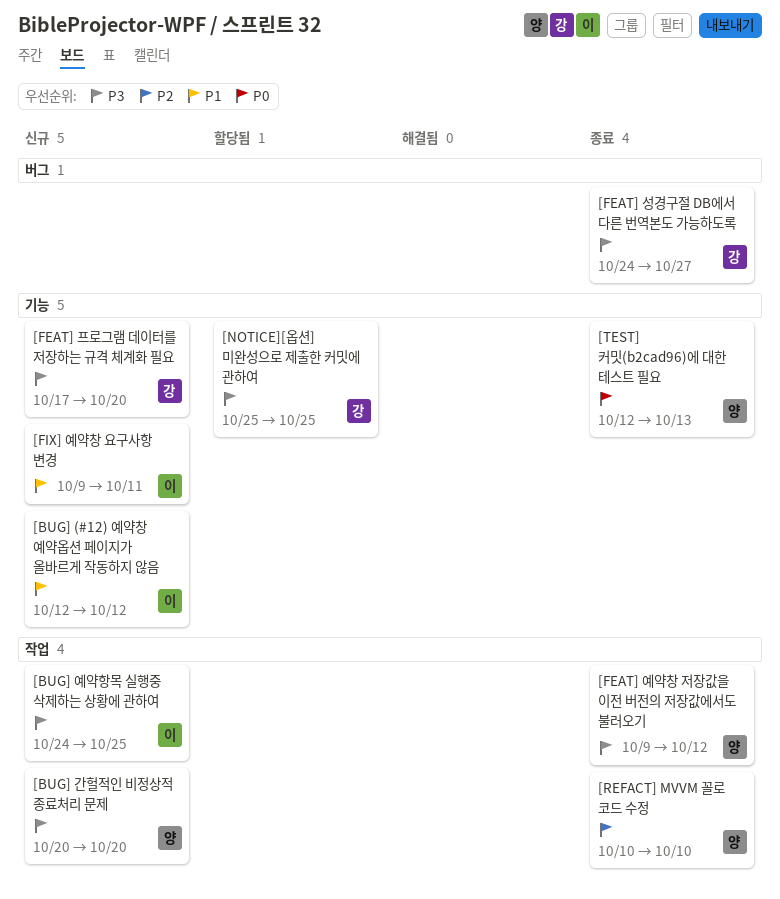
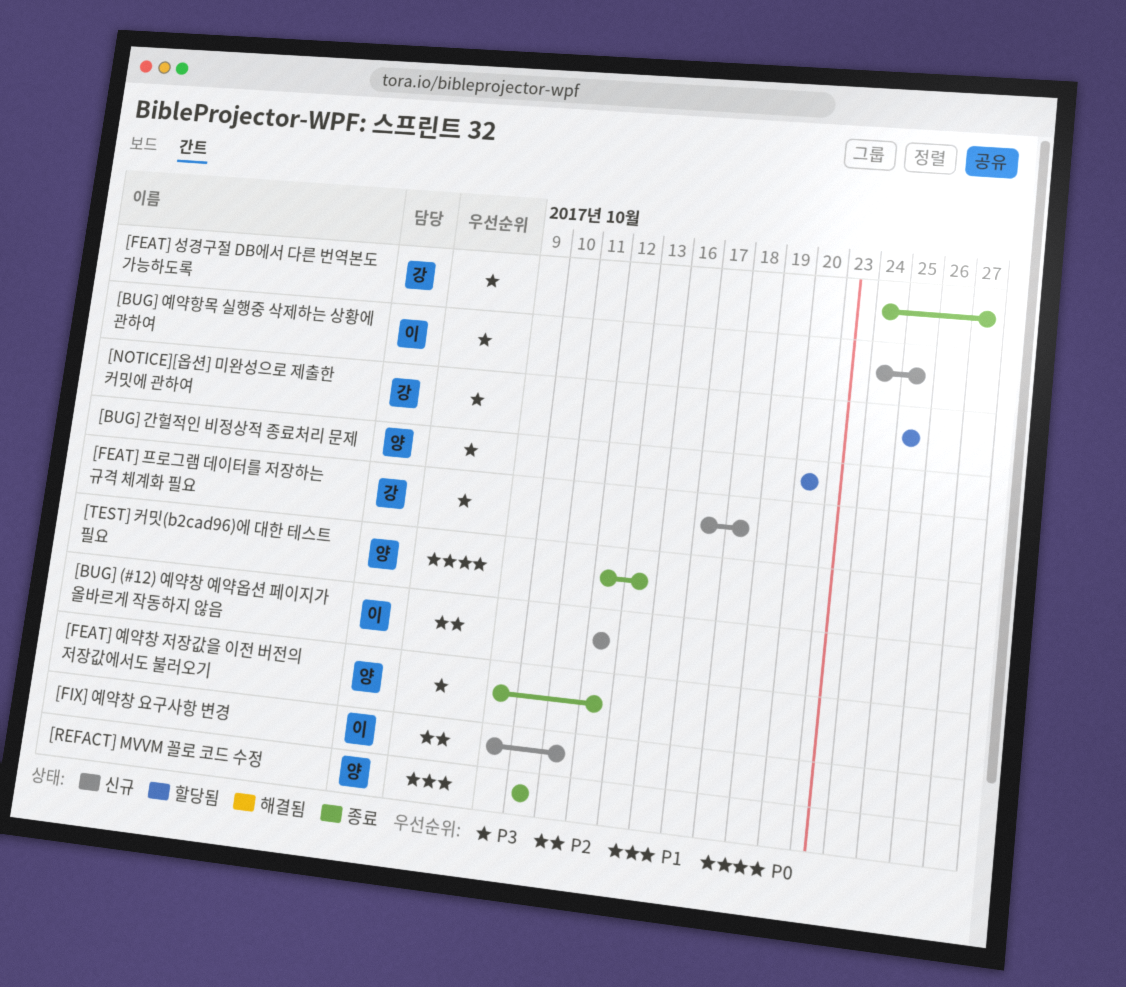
[BUG] (#12) 예약창 예약옵션 페이지가 올바르게 작동하지 않음, priority: P1 -> P2
[BUG] 간헐적인 비정상적 종료처리 문제, status: 신규 -> 할당됨
[FEAT] 프로그램 데이터를 저장하는 규격 체계화 필요, due: Oct 20 -> Oct 18
[FIX] 예약창 요구사항 변경, priority: P1 -> P2
[REFACT] MVVM 꼴로 코드 수정, priority: P2 -> P1

